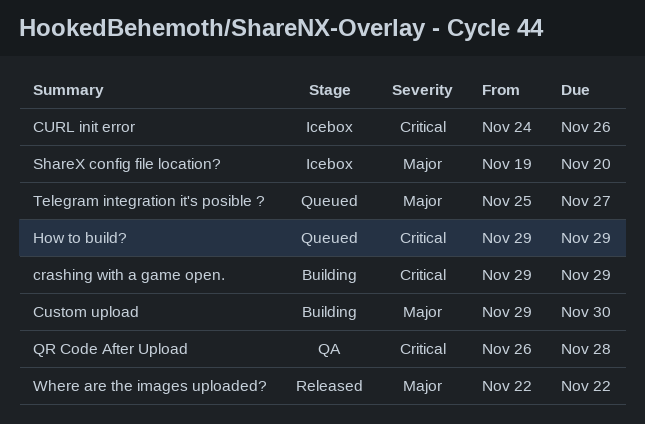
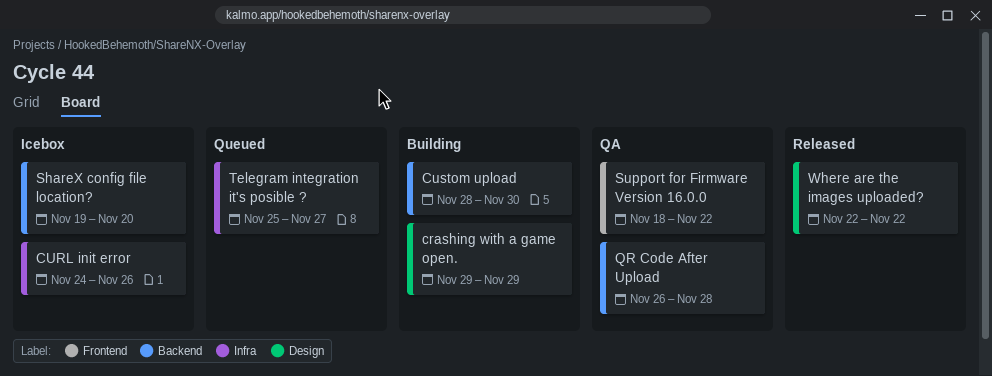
Custom upload, start: Nov 29 -> Nov 28
How to build?: present -> none
Support for Firmware Version 16.0.0: none -> present

